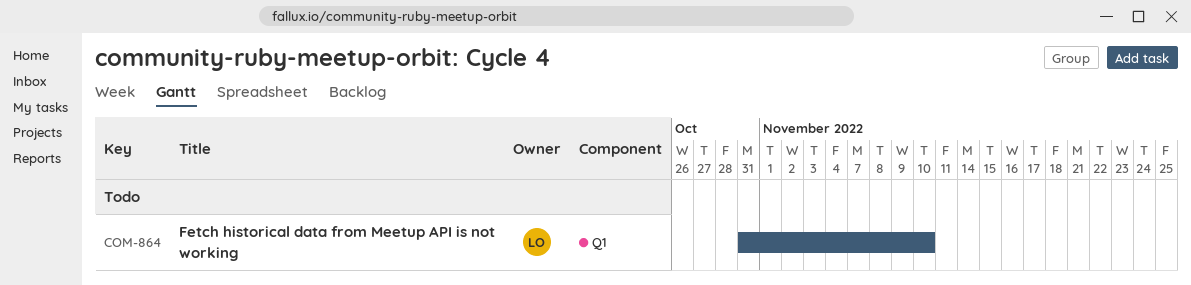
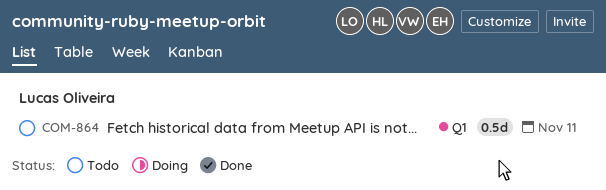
COM-864, due: Nov 10 -> Nov 11

